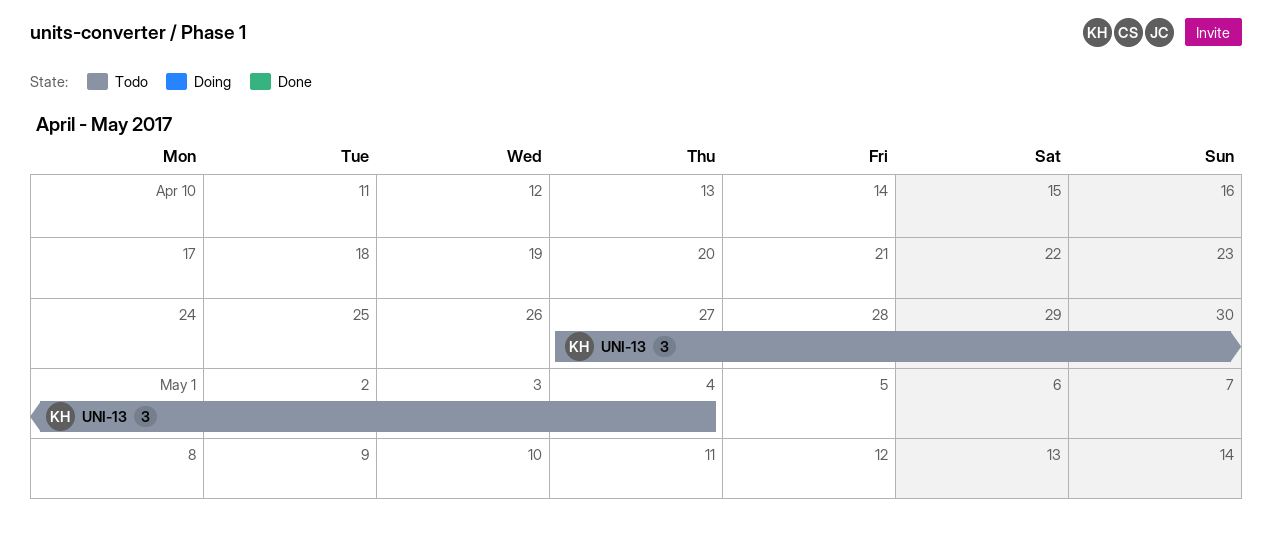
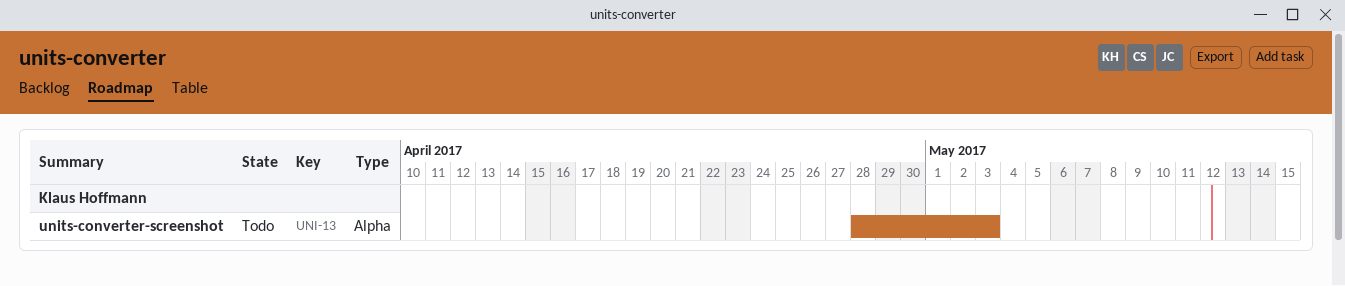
UNI-13, start: Apr 27 -> Apr 28
UNI-13, due: May 4 -> May 3

